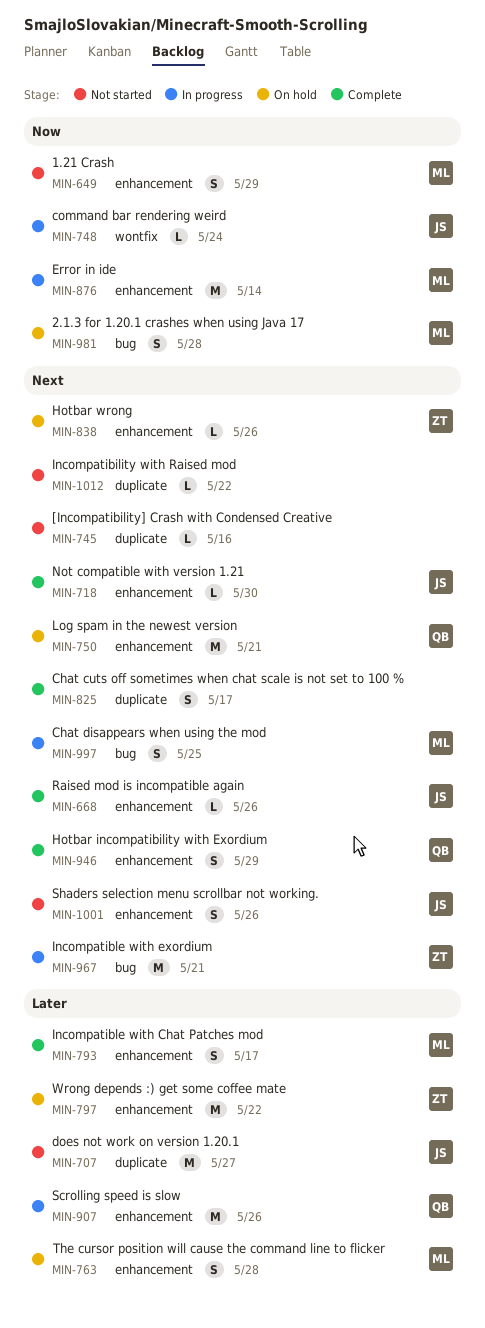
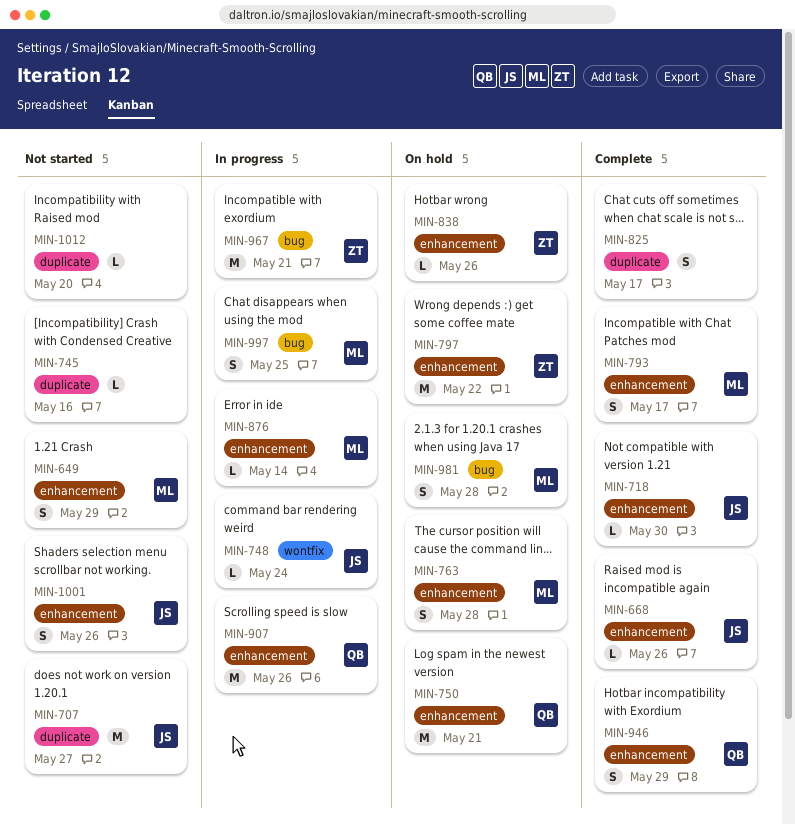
MIN-876, estimate: M -> L
MIN-1012, due: May 22 -> May 20

